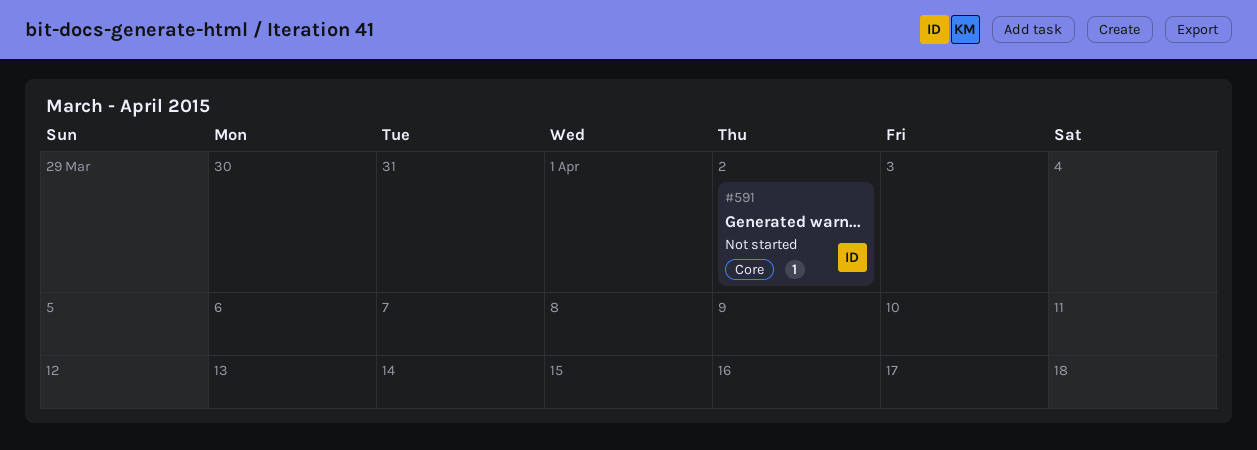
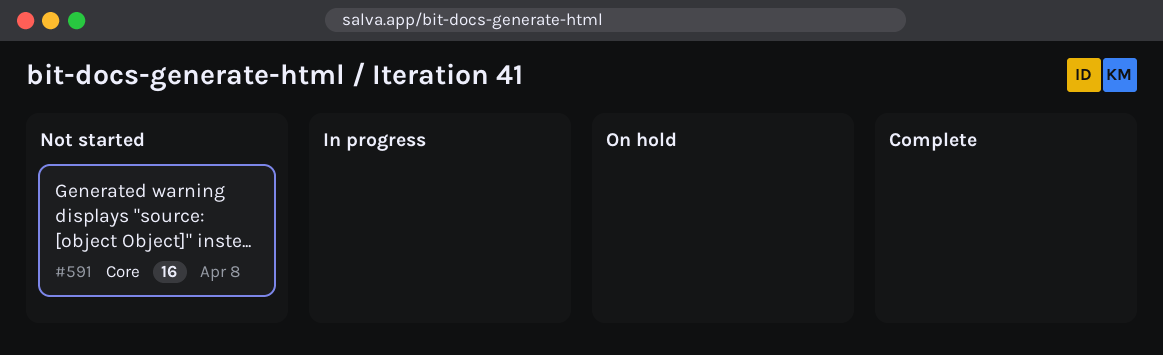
#591, estimate: 1 -> 16
#591, due: Apr 2 -> Apr 8

